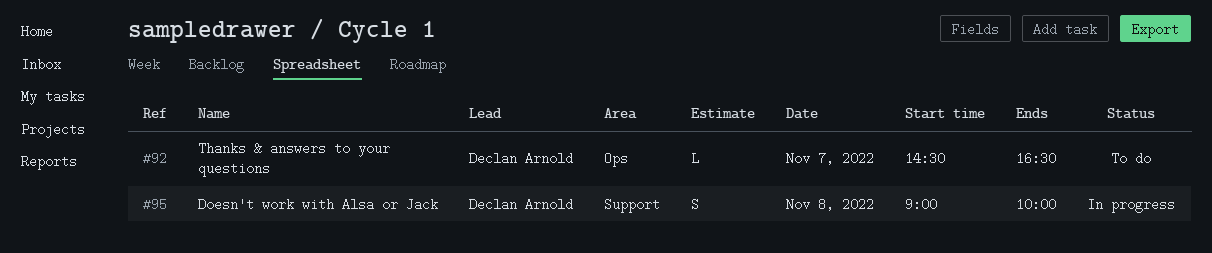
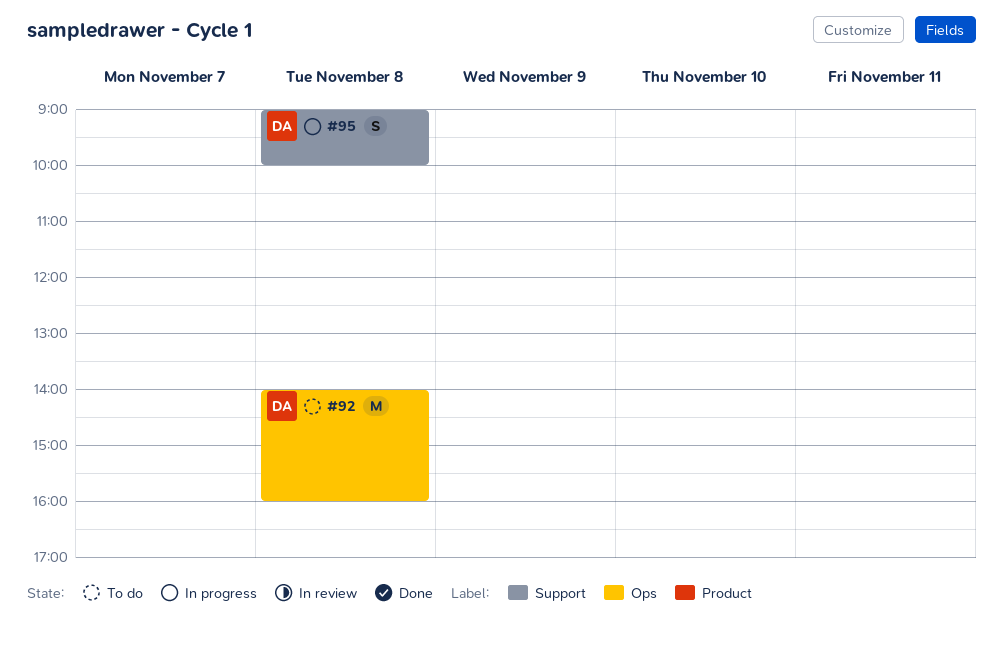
#92, estimate: L -> M
#92, day: Nov 7 -> Nov 8
#92, begins: 14:30 -> 14:00
#92, ends: 16:30 -> 16:00

